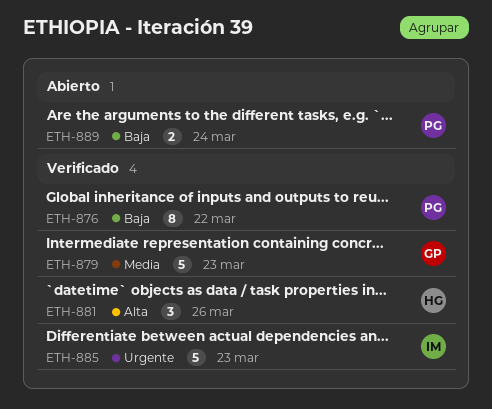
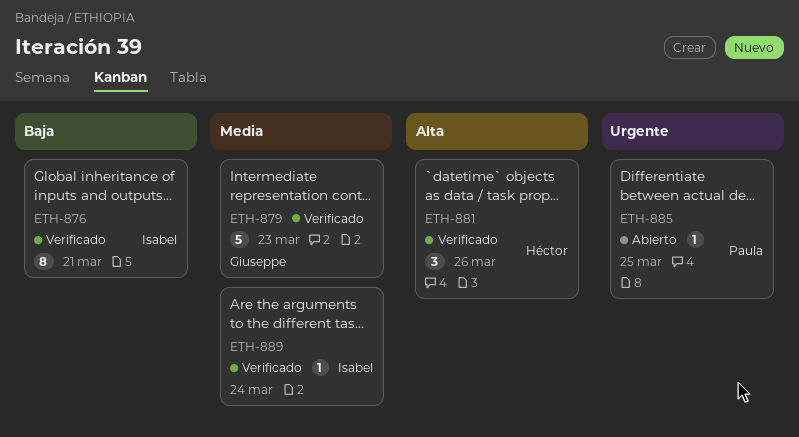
ETH-876, owner: Paula -> Isabel
ETH-876, due: Mar 22 -> Mar 21
ETH-885, status: Verificado -> Abierto
ETH-885, owner: Isabel -> Paula
ETH-885, estimate: 5 -> 1
ETH-885, due: Mar 23 -> Mar 25
ETH-889, status: Abierto -> Verificado
ETH-889, owner: Paula -> Isabel
ETH-889, priority: Baja -> Media
ETH-889, estimate: 2 -> 1

